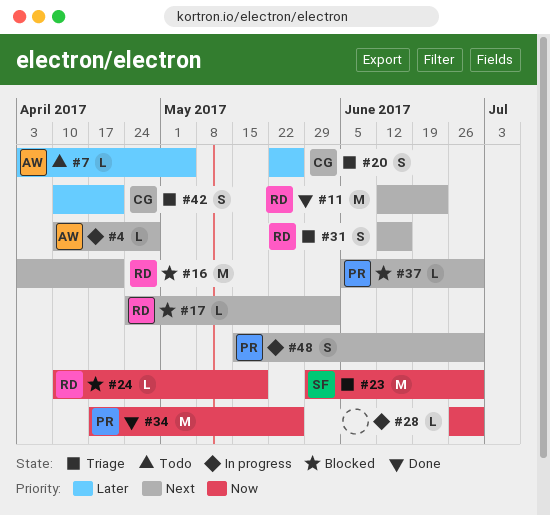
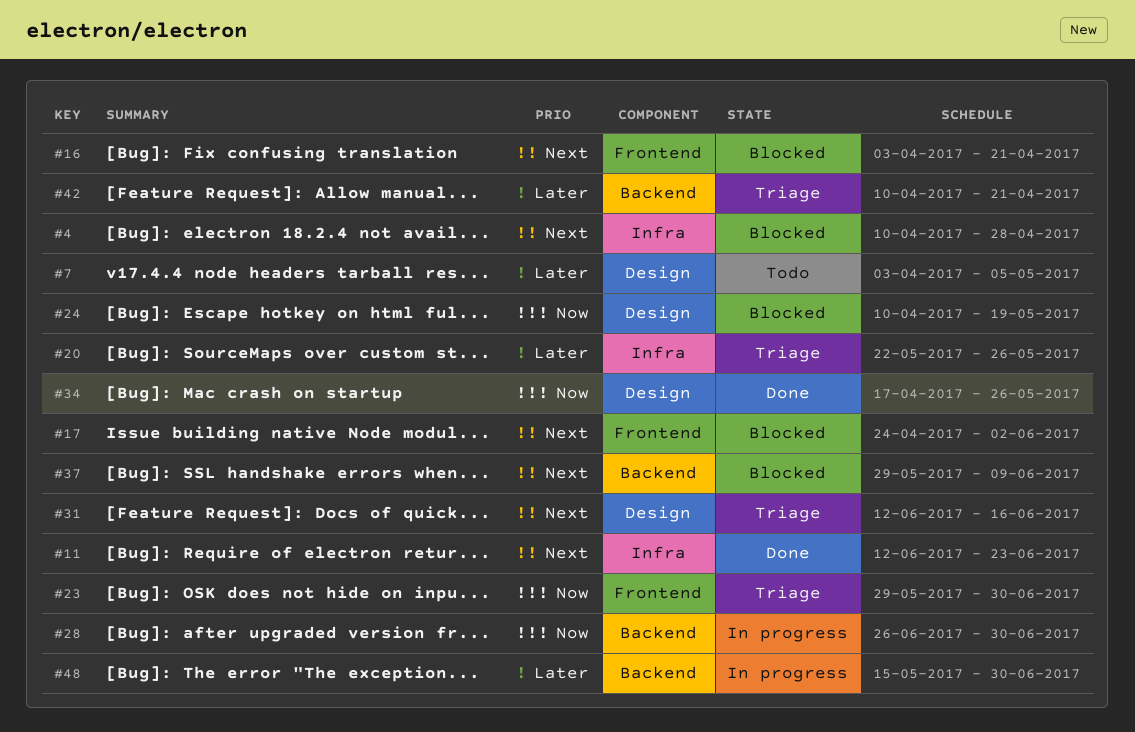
#4, status: In progress -> Blocked
#37, start: Jun 5 -> May 29
#37, due: Jun 30 -> Jun 9
#48, priority: Next -> Later

